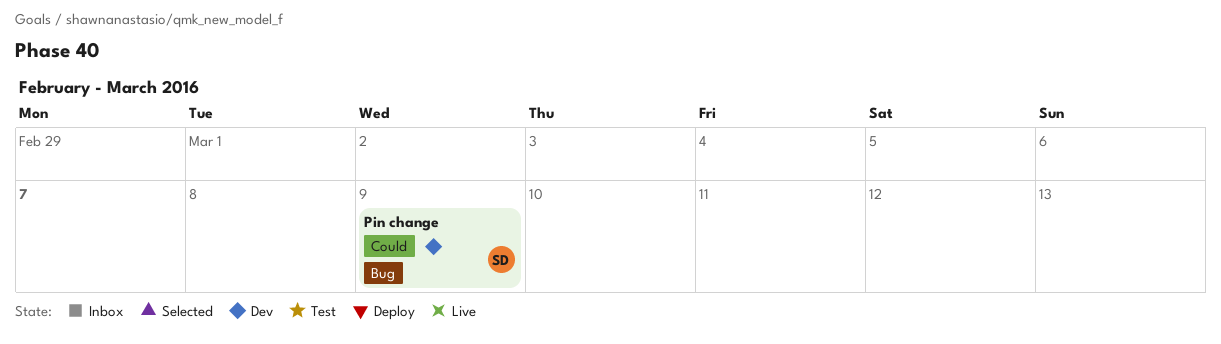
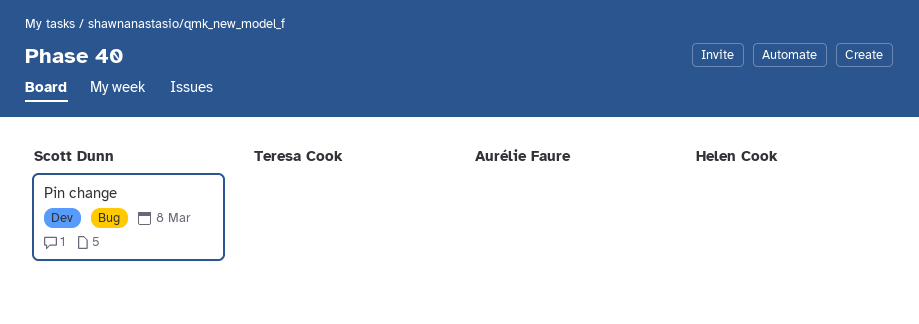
Pin change, due: Mar 9 -> Mar 8

